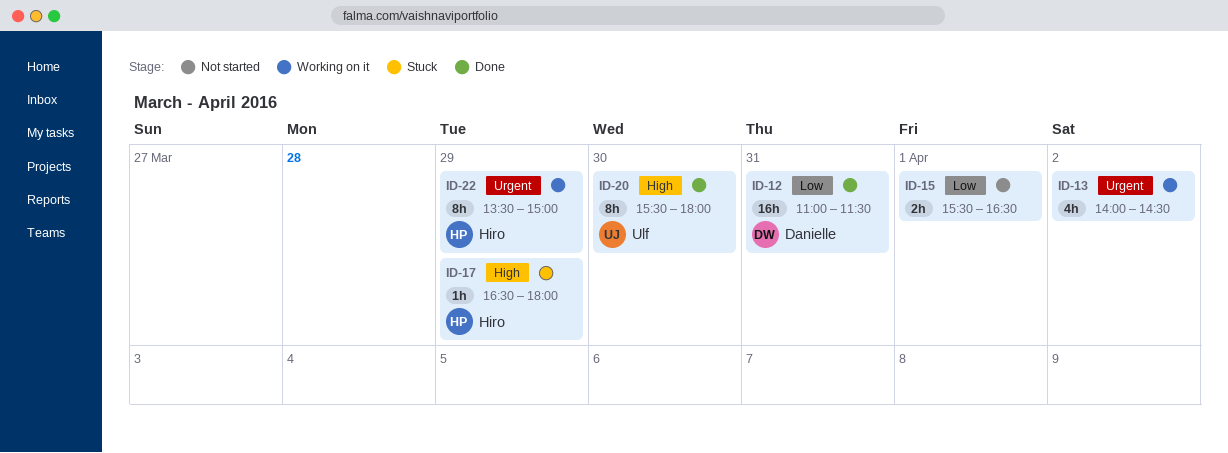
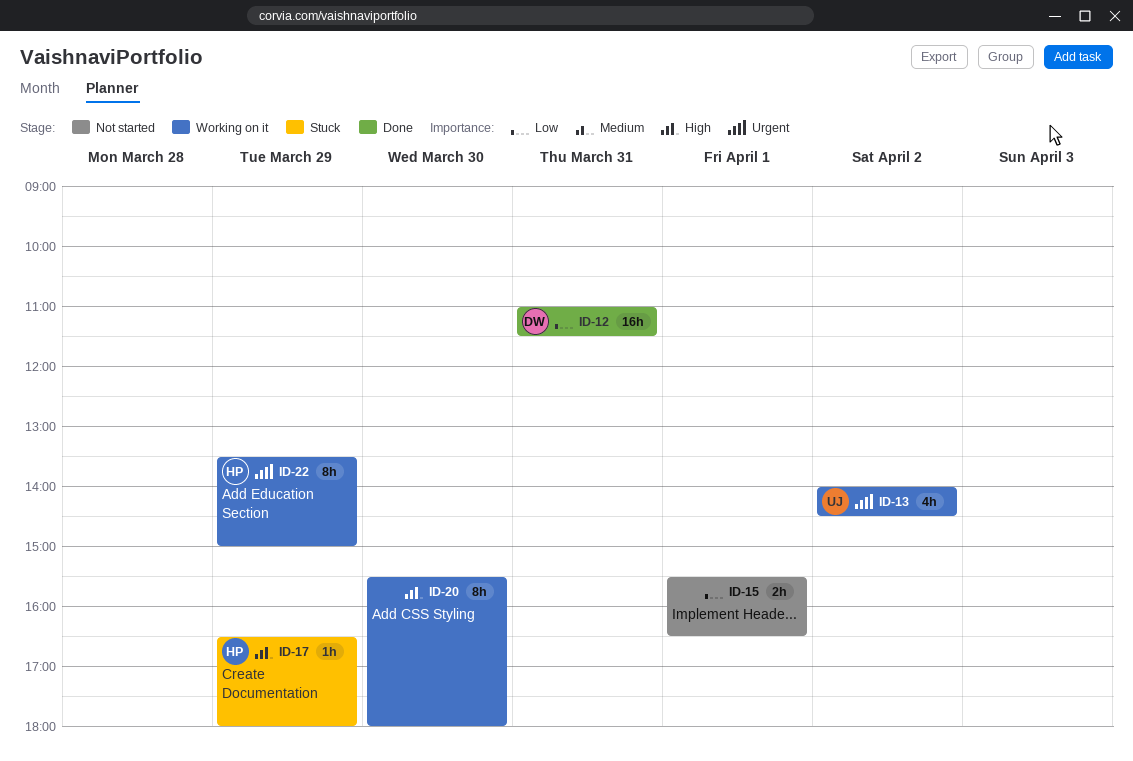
ID-13, owner: none -> Ulf
ID-20, status: Done -> Working on it
ID-20, owner: Ulf -> none

